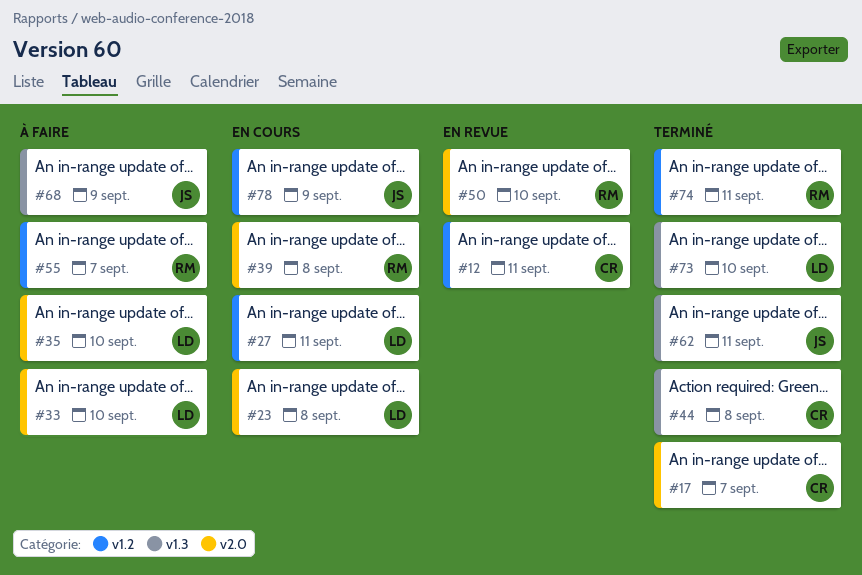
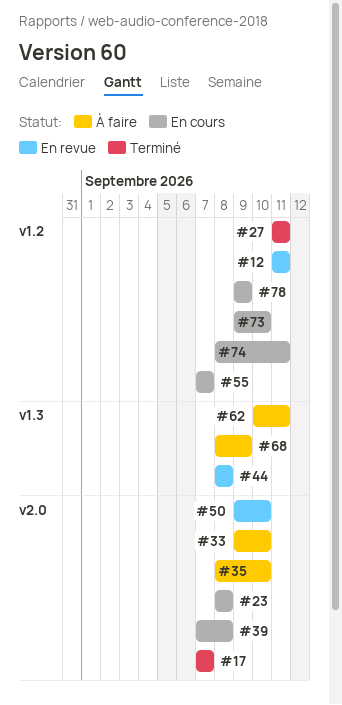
#27, status: En cours -> Terminé
#44, status: Terminé -> En revue
#55, status: À faire -> En cours
#62, status: Terminé -> À faire
#73, status: Terminé -> En cours
#73, label: v1.3 -> v1.2
#74, status: Terminé -> En cours

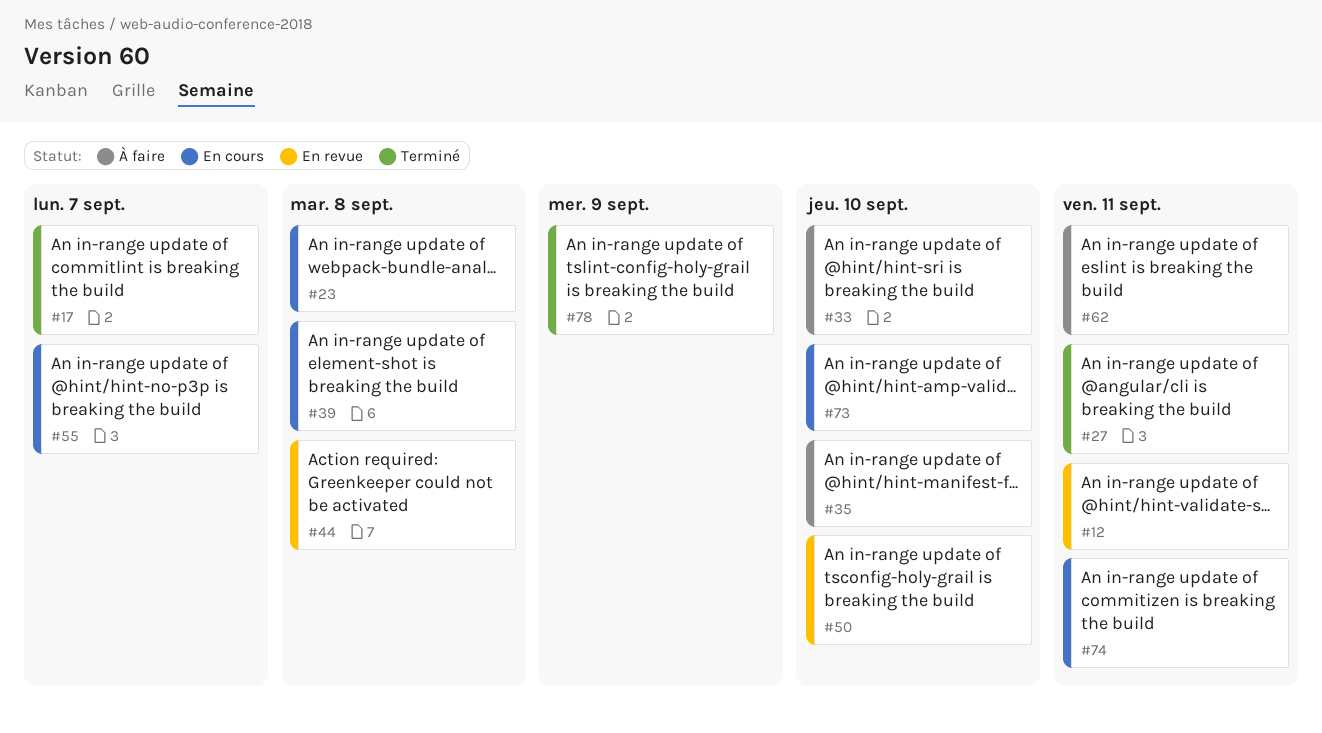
#68: present -> none
#78, status: En cours -> Terminé

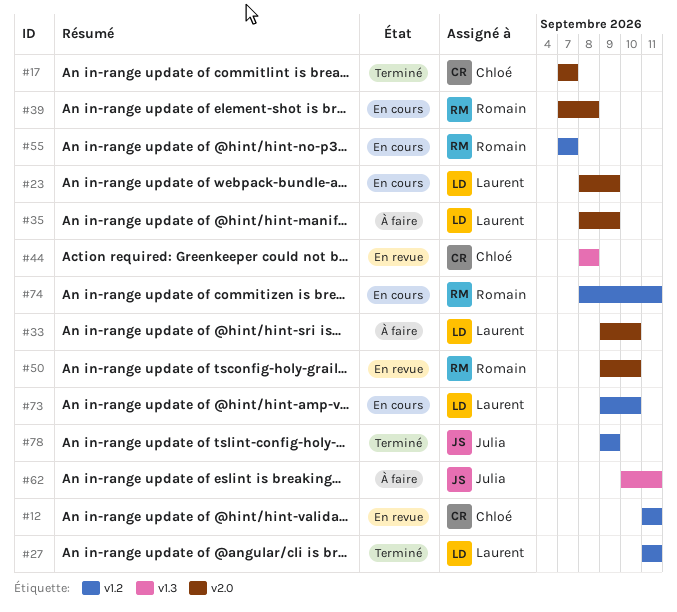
#23, due: Sep 8 -> Sep 9
#35, due: Sep 10 -> Sep 9

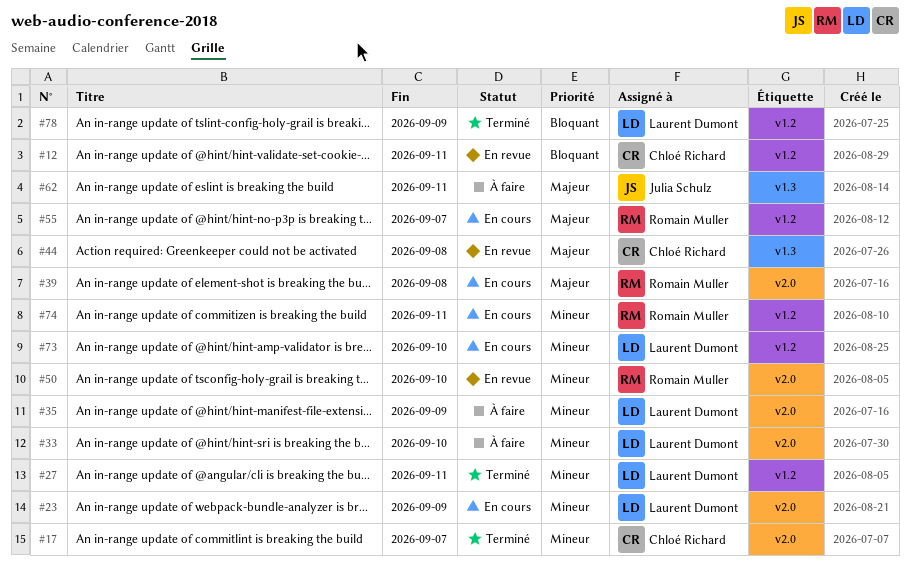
#78, owner: Julia Schulz -> Laurent Dumont

